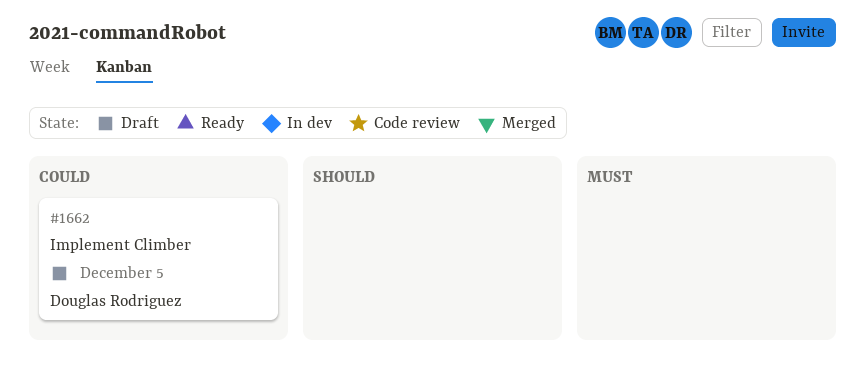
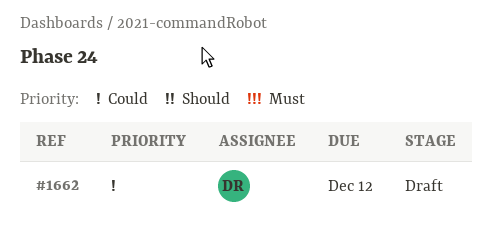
#1662, due: Dec 5 -> Dec 12

